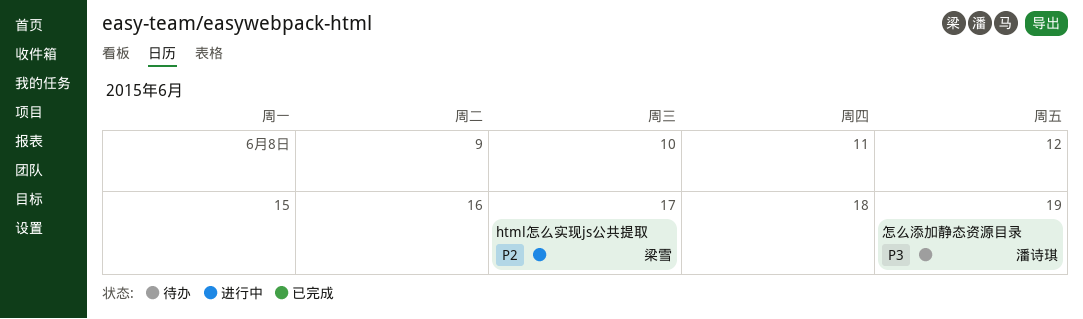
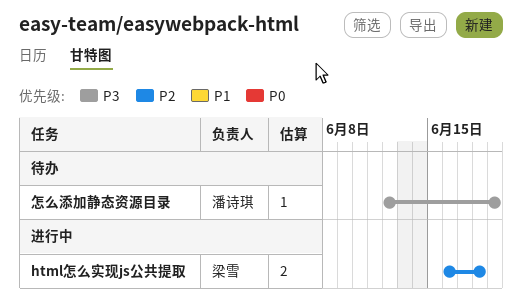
html怎么实现js公共提取, due: Jun 17 -> Jun 18

